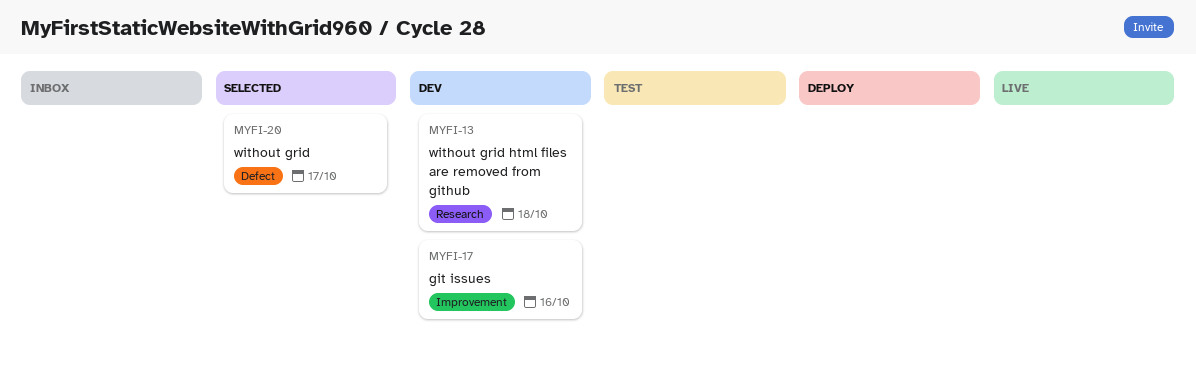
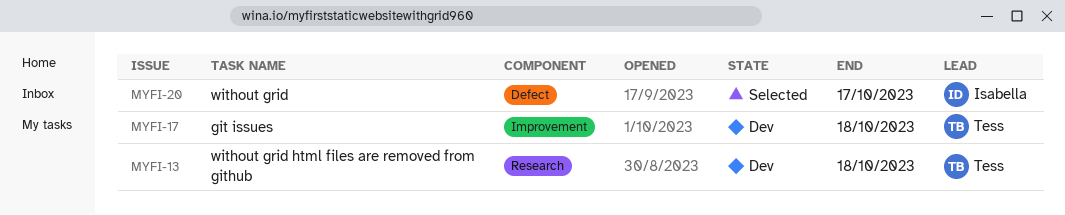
MYFI-17, due: Oct 16 -> Oct 18

